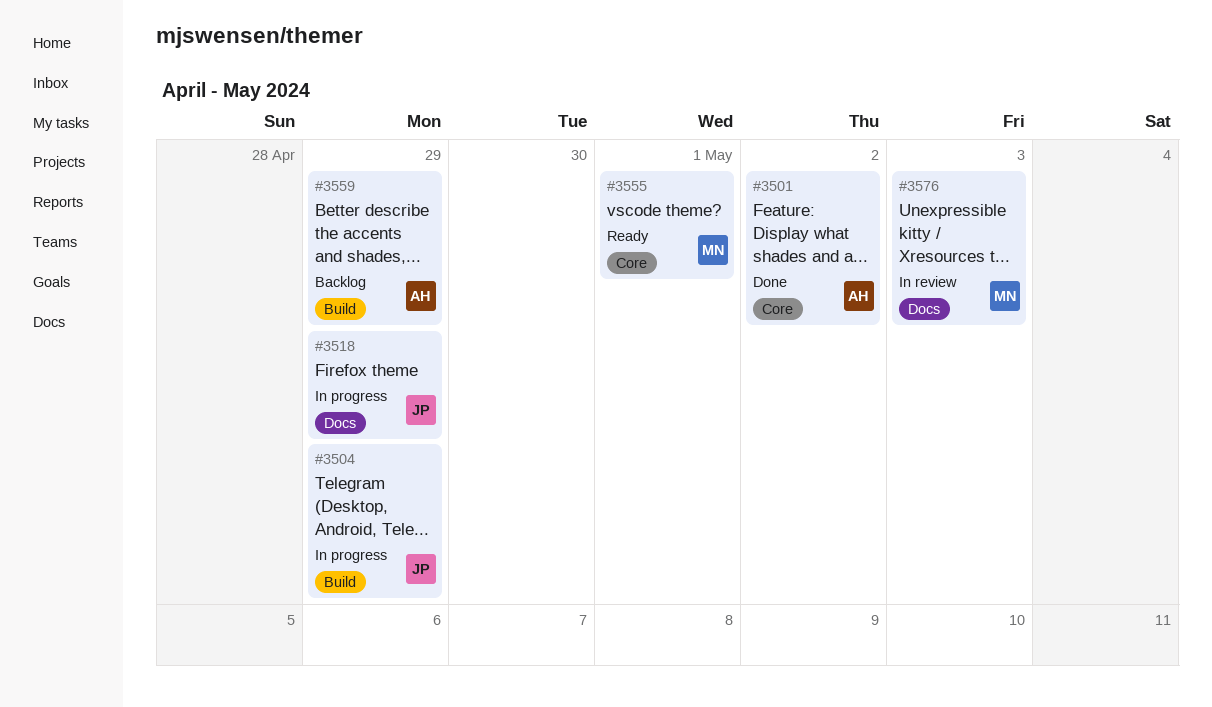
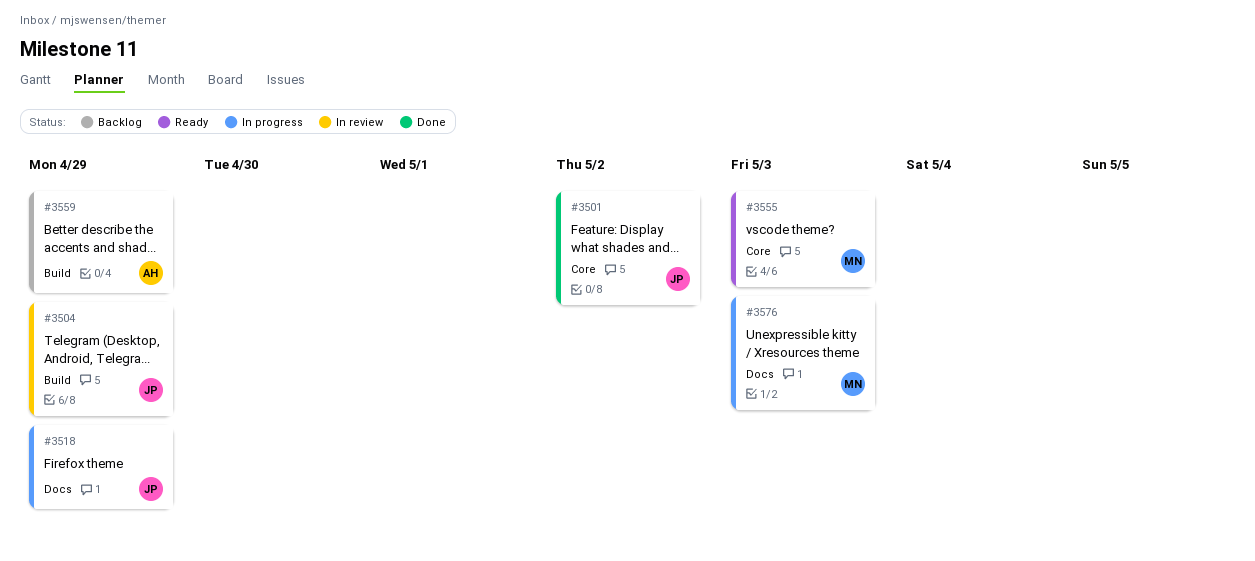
#3501, owner: AH -> JP
#3504, status: In progress -> In review
#3555, due: May 1 -> May 3
#3576, status: In review -> In progress

